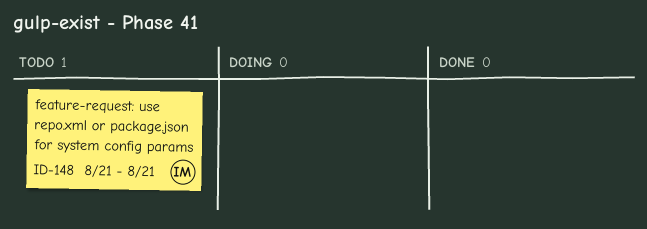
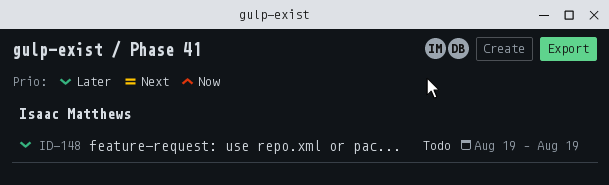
ID-148, start: Aug 21 -> Aug 19
ID-148, due: Aug 21 -> Aug 19

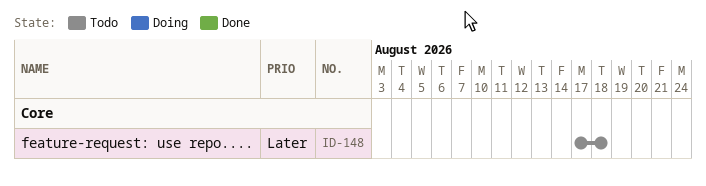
ID-148, start: Aug 19 -> Aug 17
ID-148, due: Aug 19 -> Aug 18

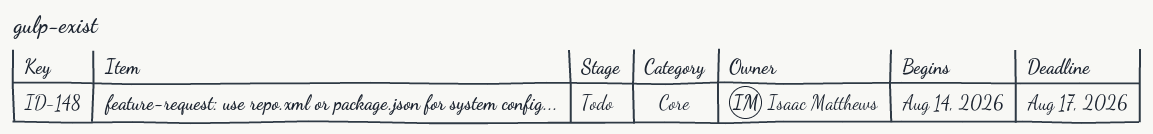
ID-148, start: Aug 17 -> Aug 14
ID-148, due: Aug 18 -> Aug 17

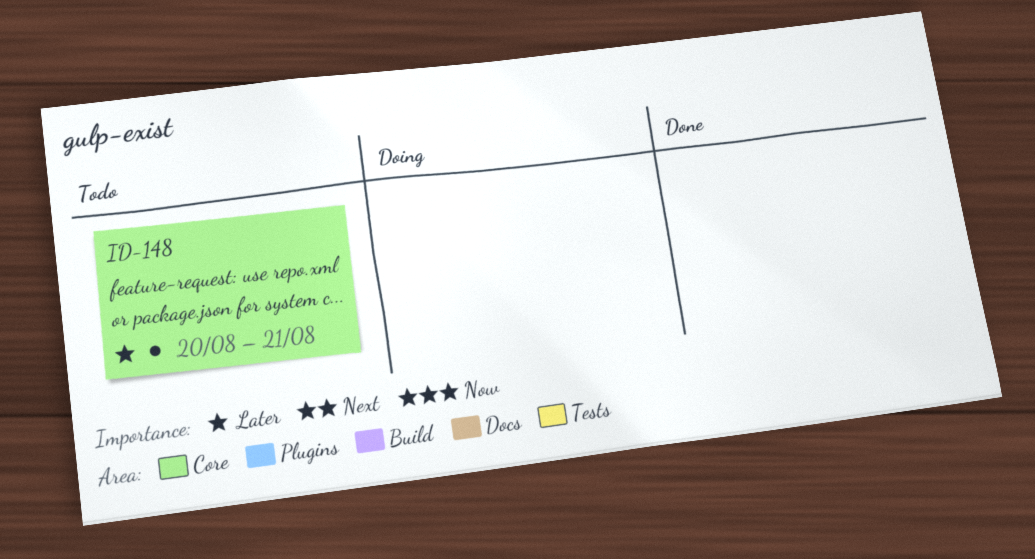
ID-148, start: Aug 14 -> Aug 20
ID-148, due: Aug 17 -> Aug 21

